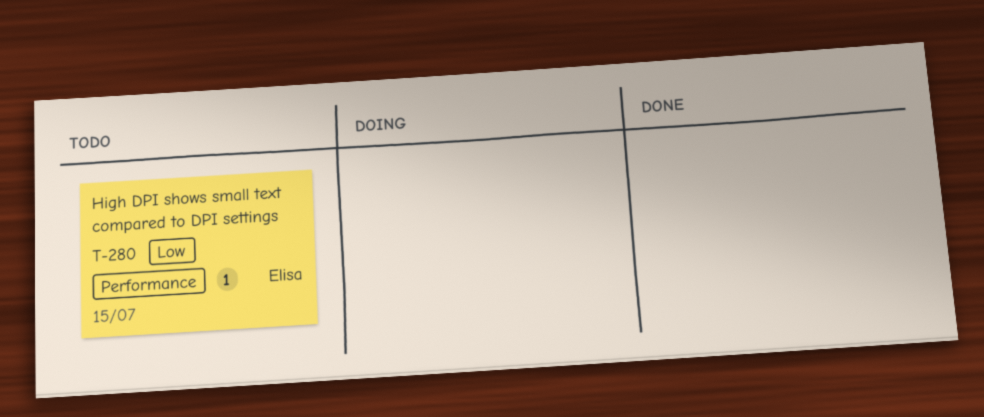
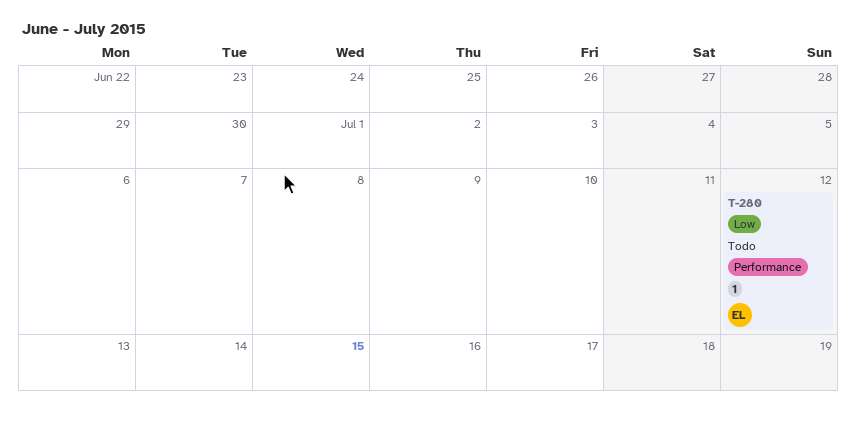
T-280, due: Jul 15 -> Jul 12

